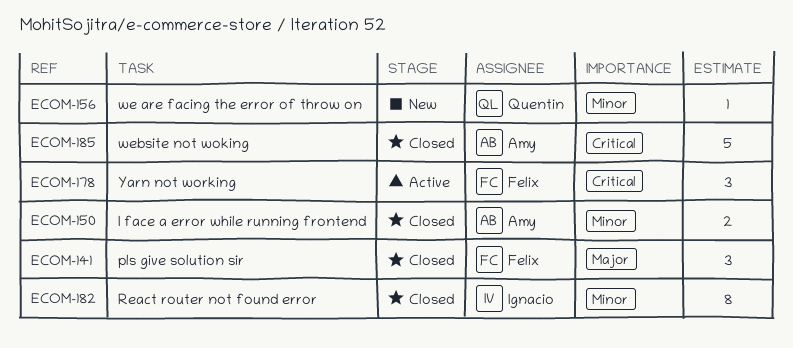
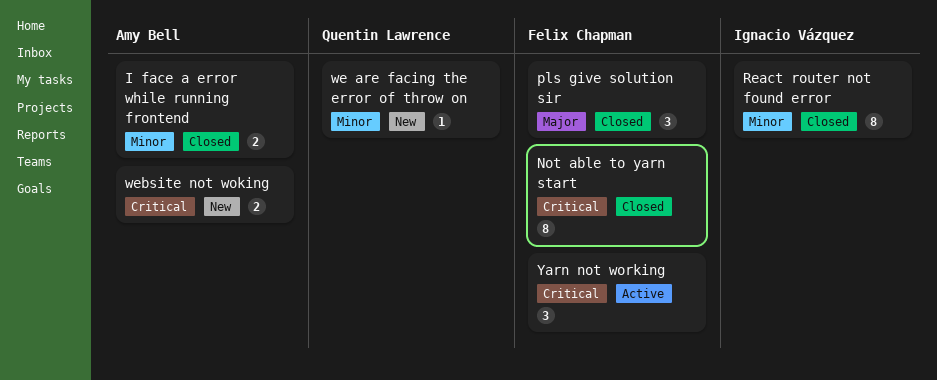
Not able to yarn start: none -> present
website not woking, status: Closed -> New
website not woking, estimate: 5 -> 2

